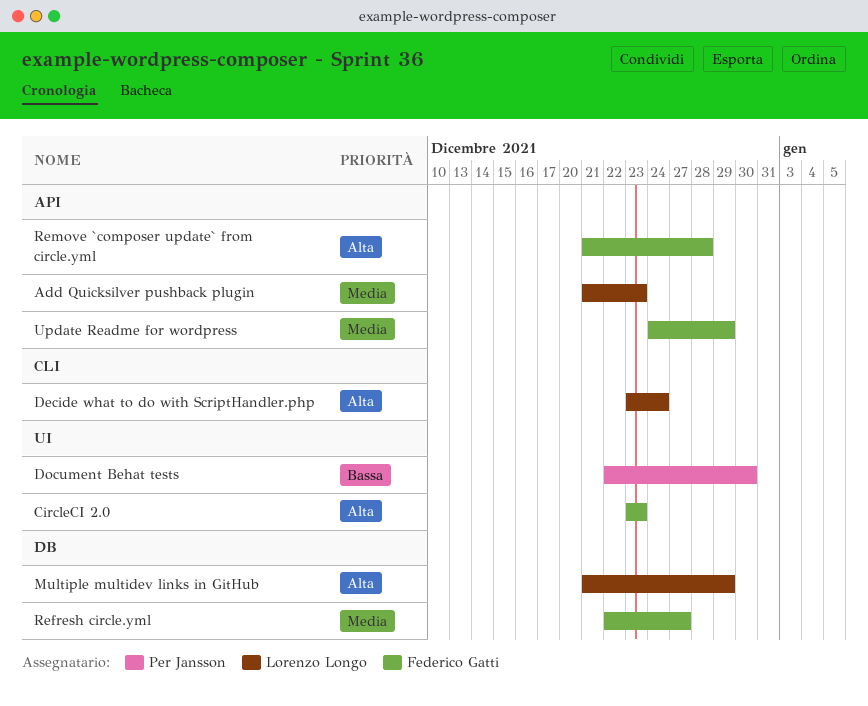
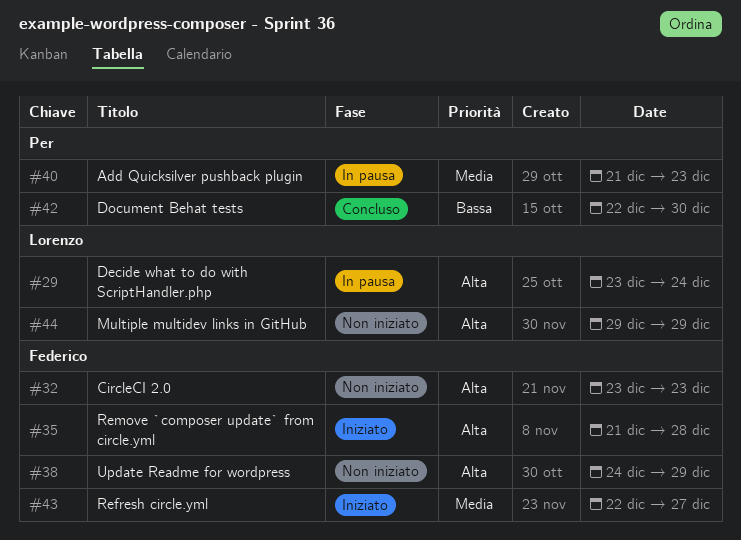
Add Quicksilver pushback plugin, owner: Lorenzo Longo -> Per Jansson
Multiple multidev links in GitHub, start: Dec 21 -> Dec 29
Update Readme for wordpress, priority: Media -> Alta

